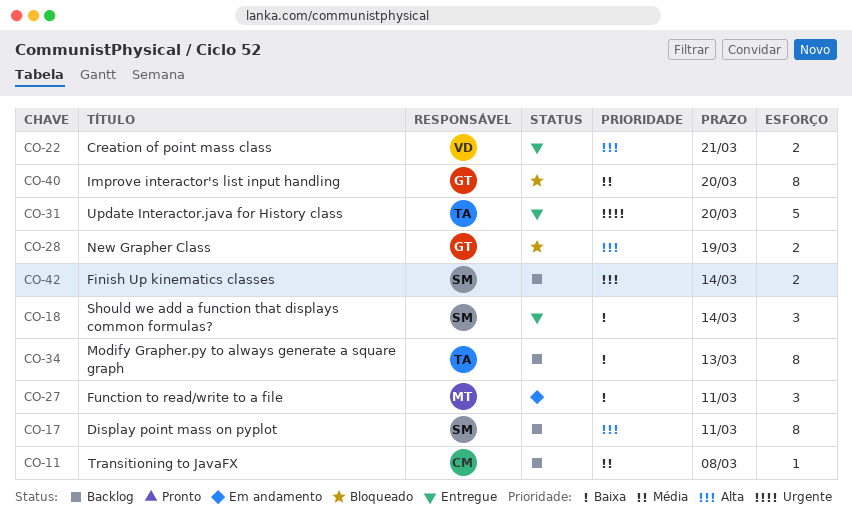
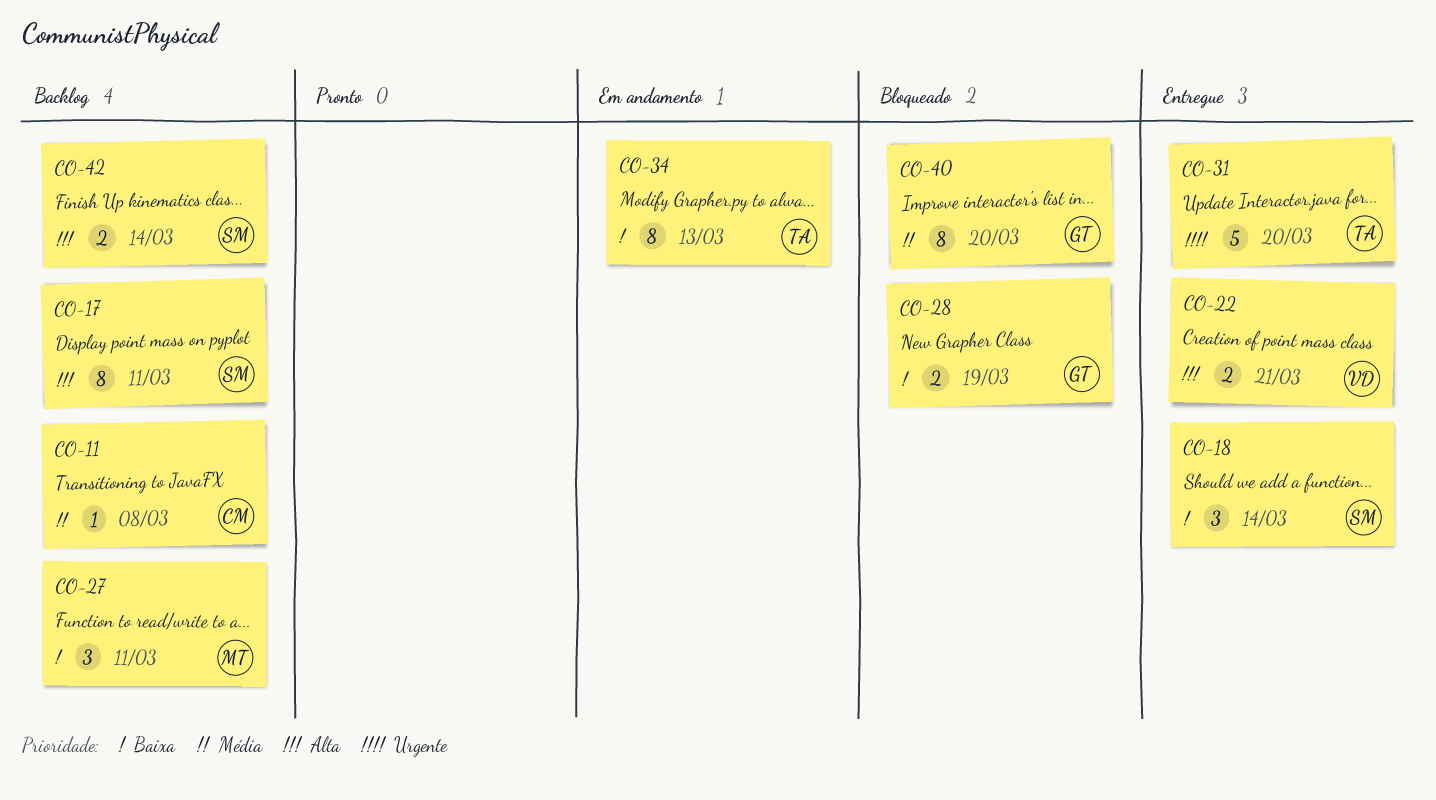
CO-27, status: Em andamento -> Backlog
CO-28, priority: Alta -> Baixa
CO-34, status: Backlog -> Em andamento

